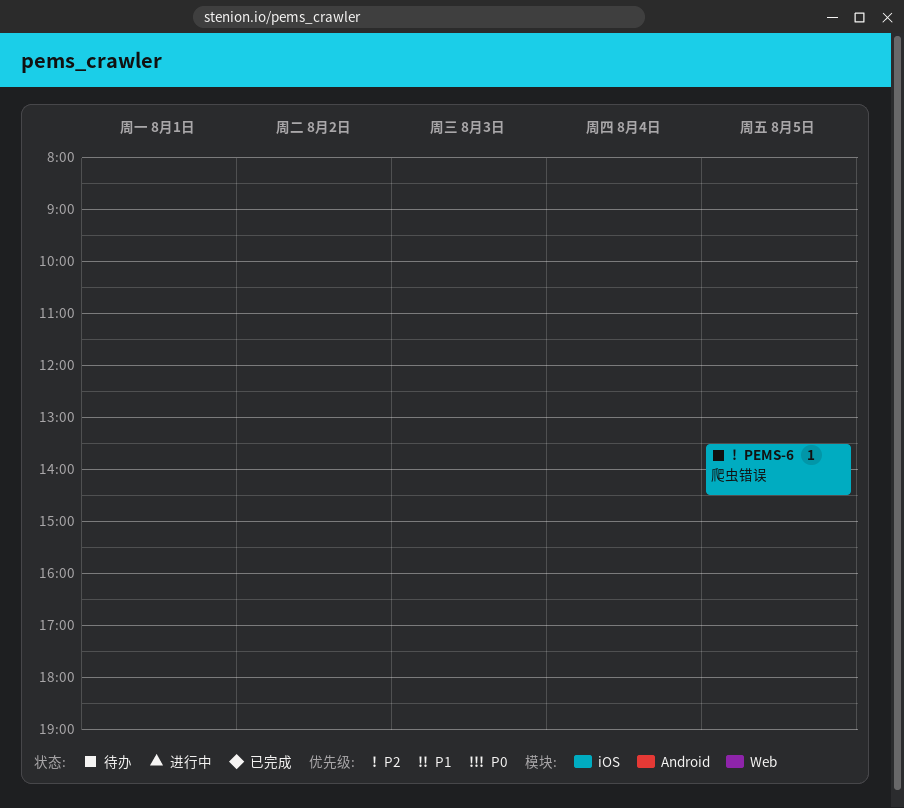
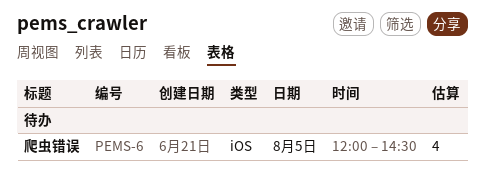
PEMS-6, estimate: 1 -> 4
PEMS-6, begins: 13:30 -> 12:00

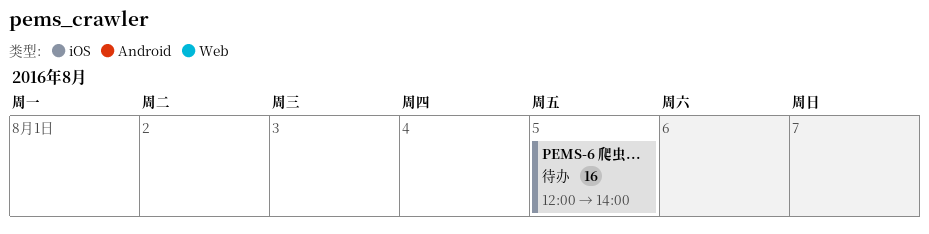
PEMS-6, estimate: 4 -> 16
PEMS-6, ends: 14:30 -> 14:00

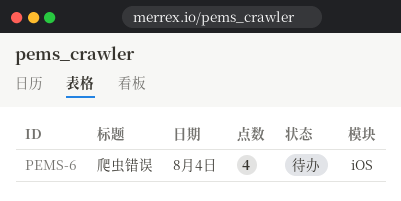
PEMS-6, estimate: 16 -> 4
PEMS-6, day: Aug 5 -> Aug 4

